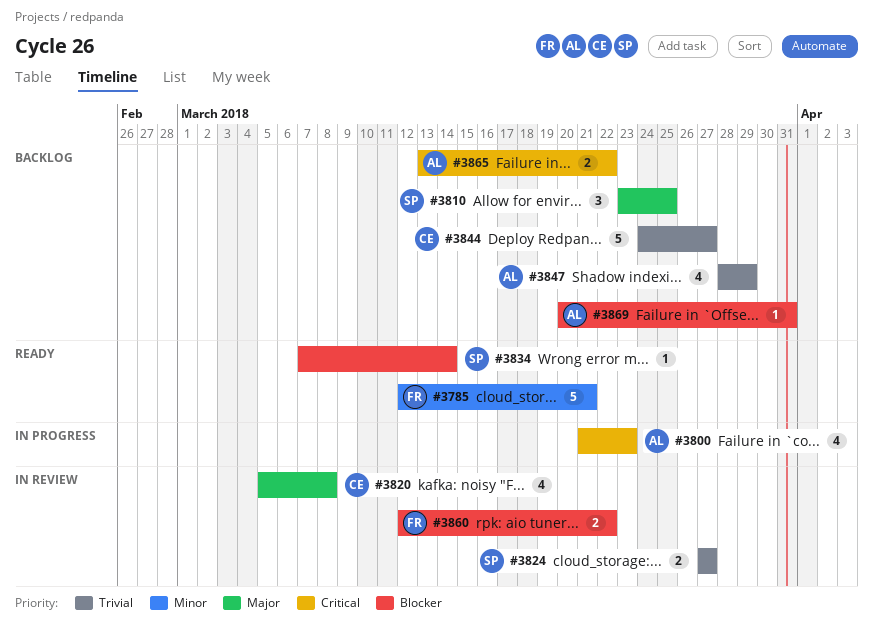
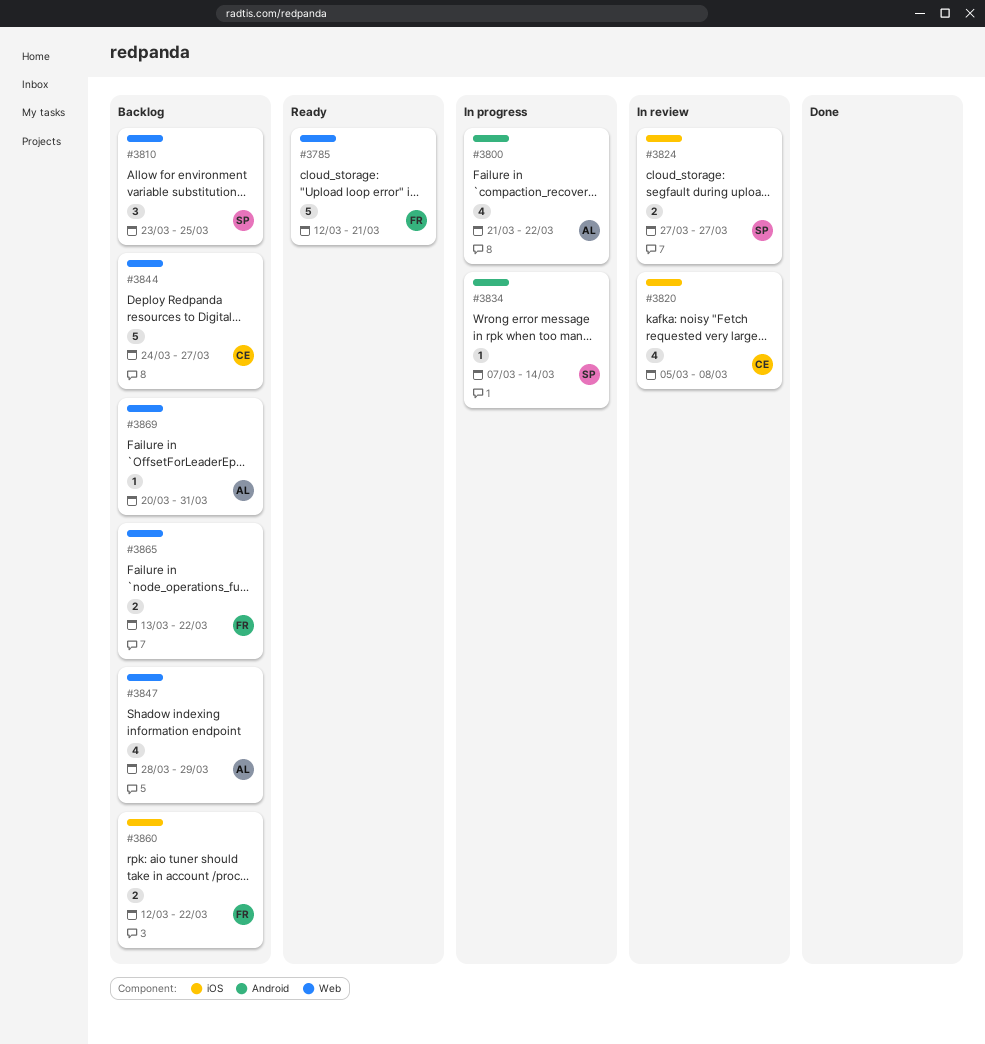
#3800, due: Mar 23 -> Mar 22
#3834, status: Ready -> In progress
#3860, status: In review -> Backlog
#3865, owner: AL -> FR

